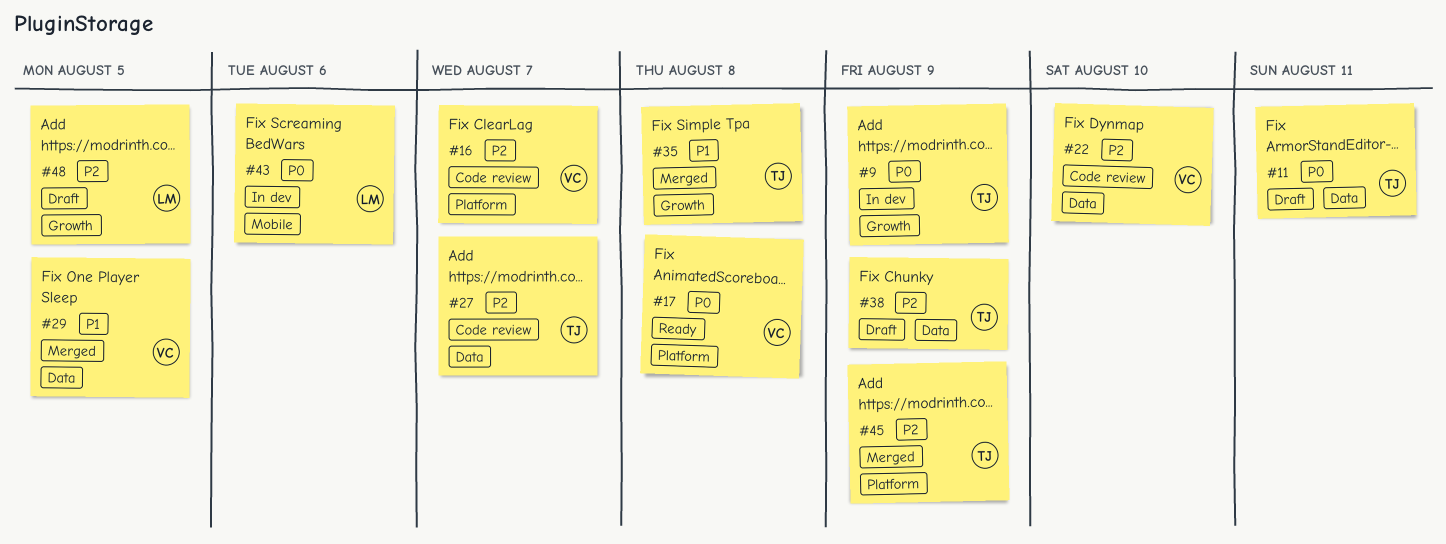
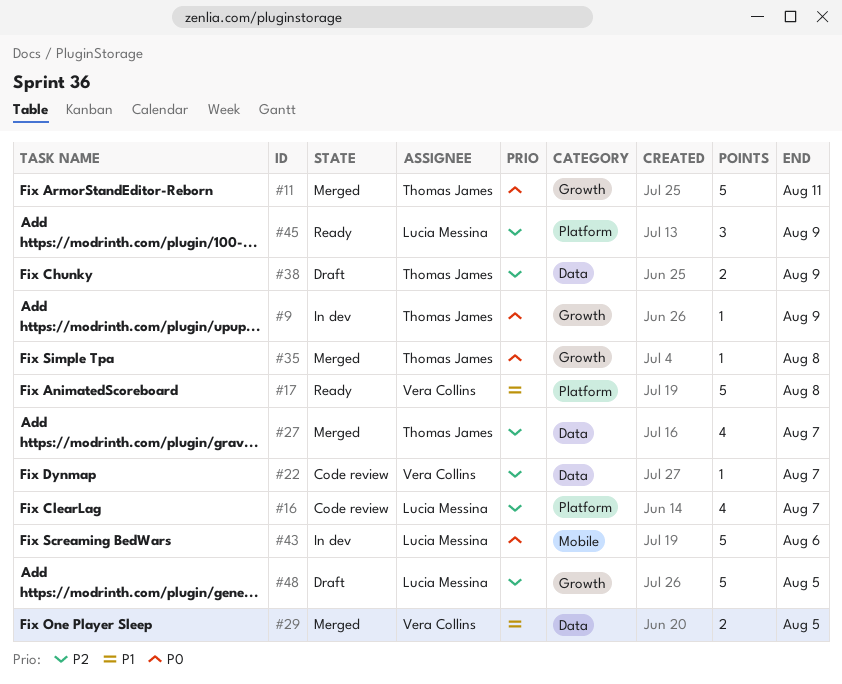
#11, status: Draft -> Merged
#11, label: Data -> Growth
#16, owner: Vera Collins -> Lucia Messina
#17, priority: P0 -> P1
#22, due: Aug 10 -> Aug 7
#27, status: Code review -> Merged
#35, priority: P1 -> P0
#45, status: Merged -> Ready
#45, owner: Thomas James -> Lucia Messina

